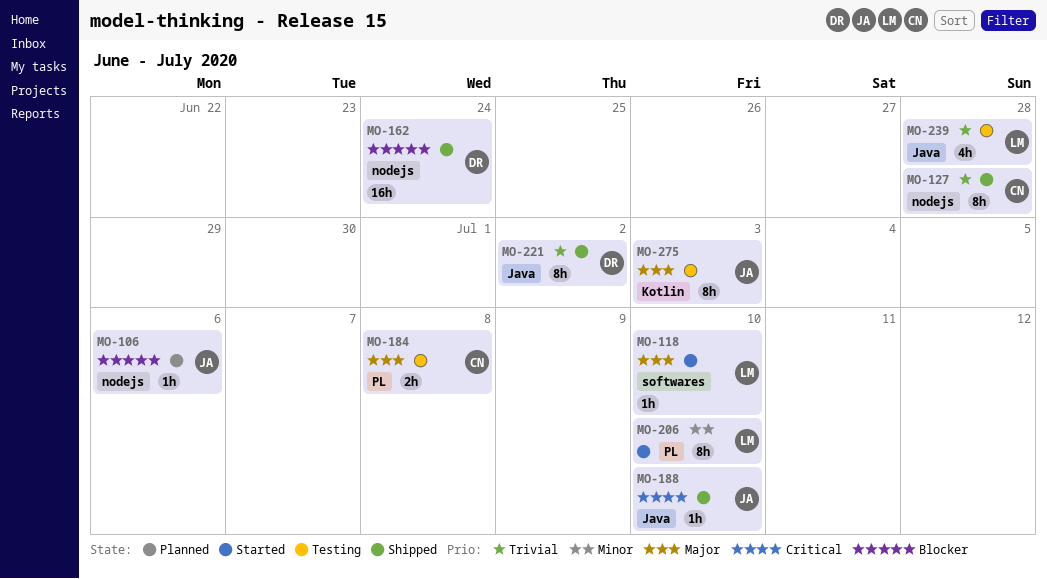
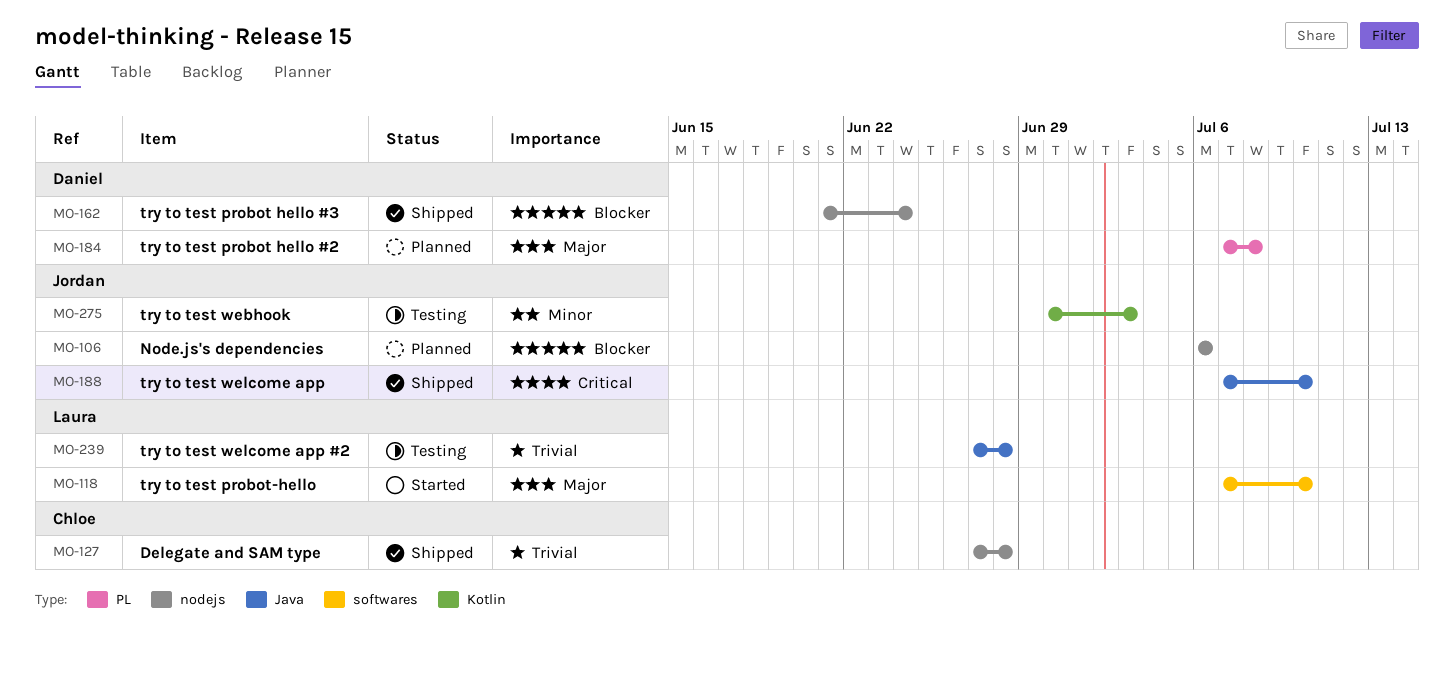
MO-184, status: Testing -> Planned
MO-184, owner: Chloe -> Daniel
MO-206: present -> none
MO-221: present -> none
MO-275, priority: Major -> Minor

